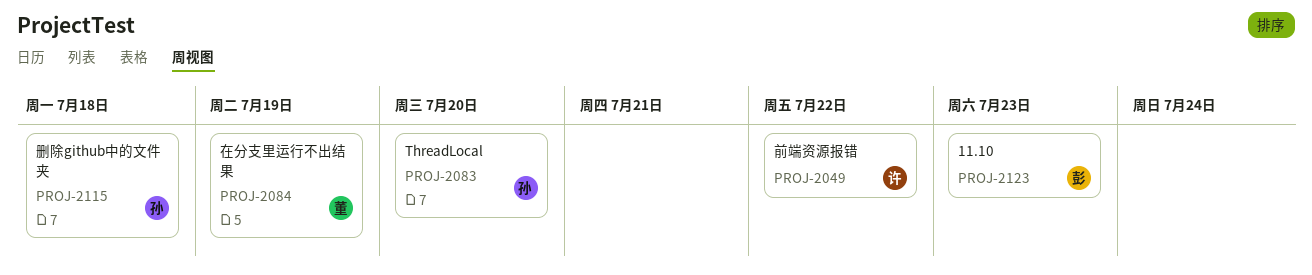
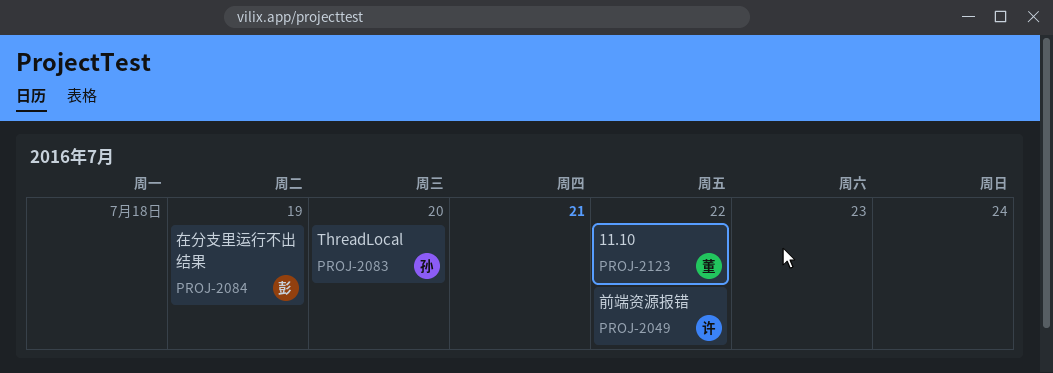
PROJ-2084, owner: 董 -> 彭
PROJ-2115: present -> none
PROJ-2123, owner: 彭 -> 董
PROJ-2123, due: Jul 23 -> Jul 22

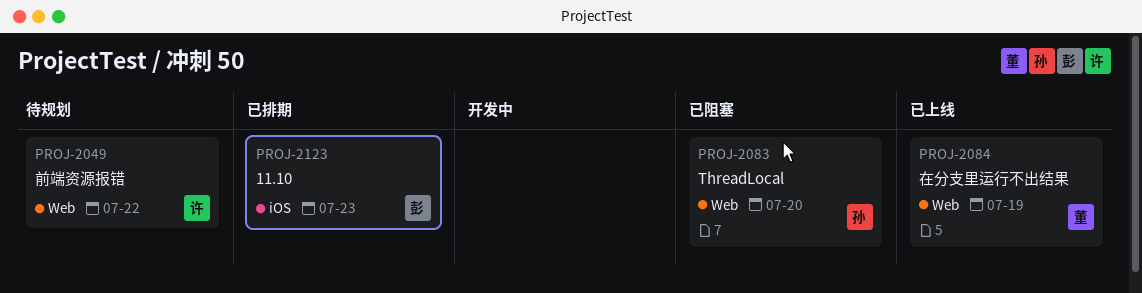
PROJ-2084, owner: 彭 -> 董
PROJ-2123, owner: 董 -> 彭
PROJ-2123, due: Jul 22 -> Jul 23

